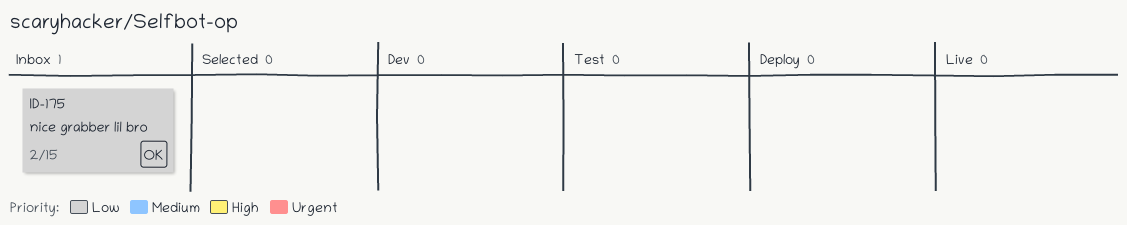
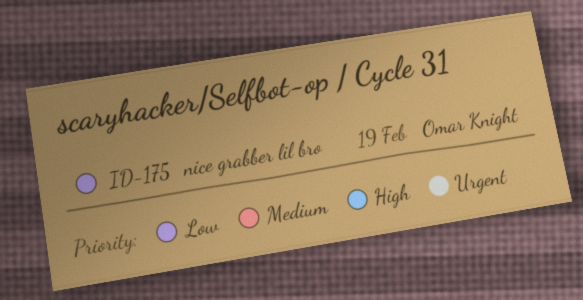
ID-175, due: Feb 15 -> Feb 19

